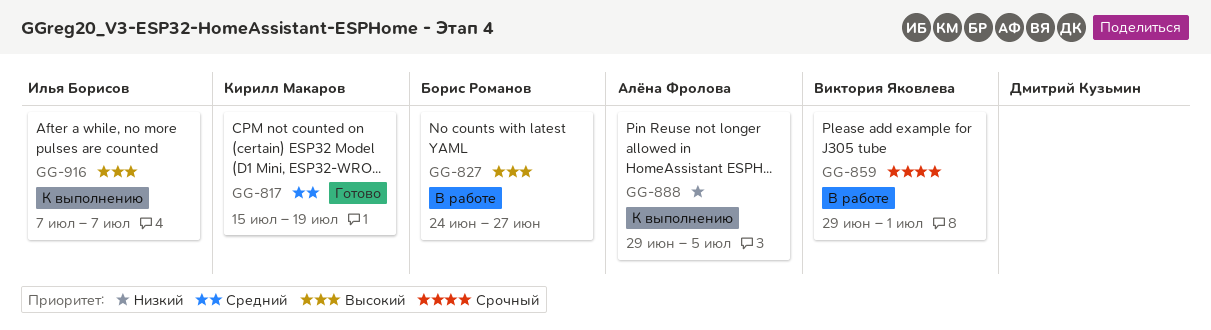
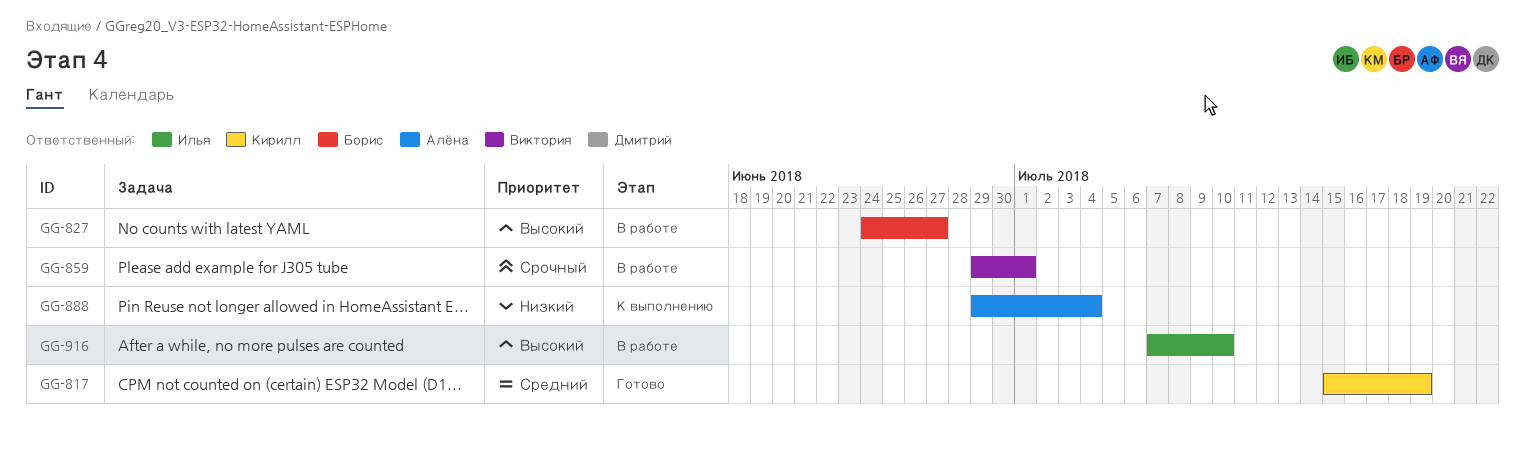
GG-888, due: Jul 5 -> Jul 4
GG-916, status: К выполнению -> В работе
GG-916, due: Jul 7 -> Jul 10

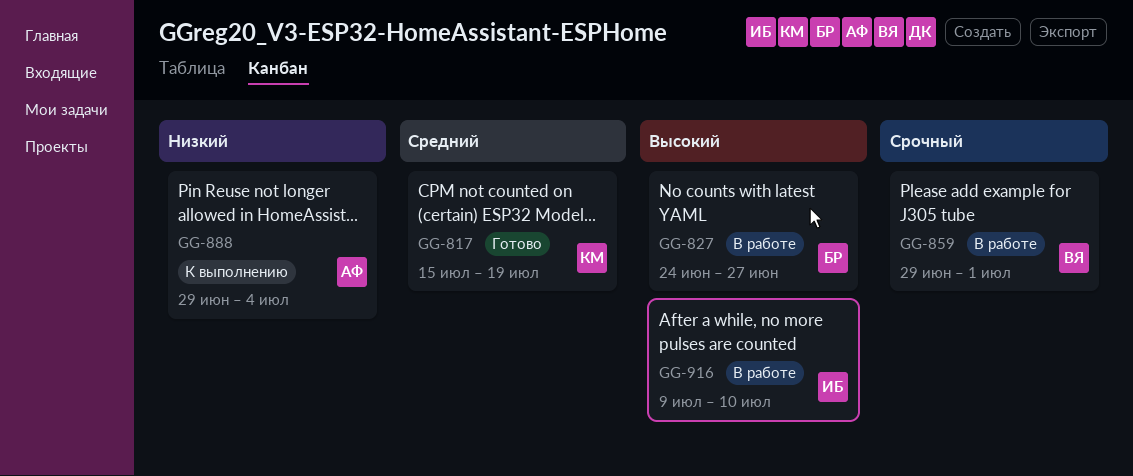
GG-916, start: Jul 7 -> Jul 9

